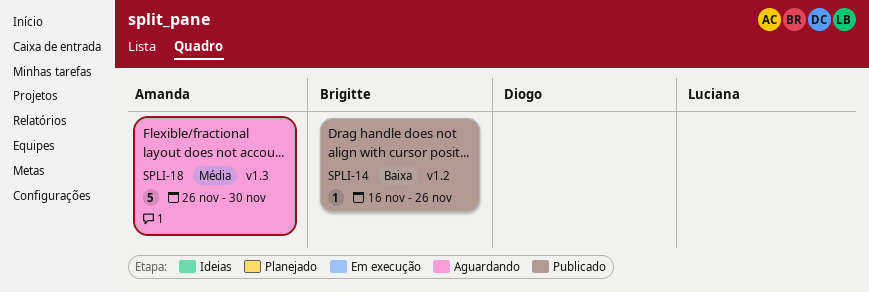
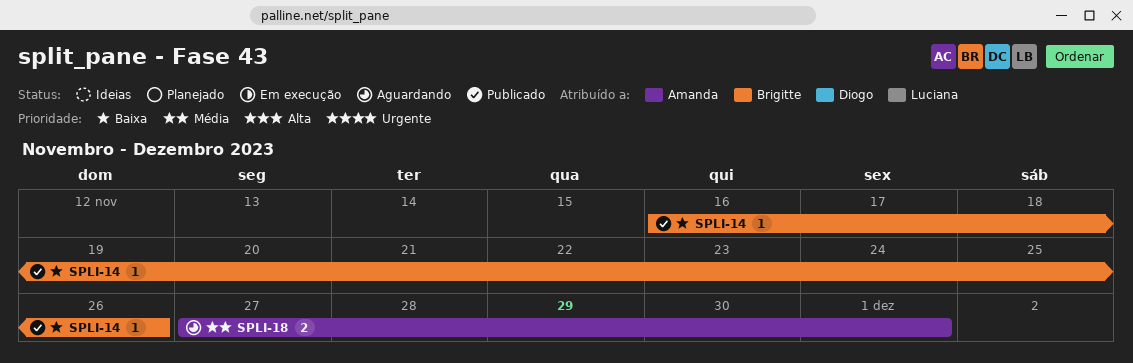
SPLI-18, estimate: 5 -> 2
SPLI-18, start: Nov 26 -> Nov 27
SPLI-18, due: Nov 30 -> Dec 1

